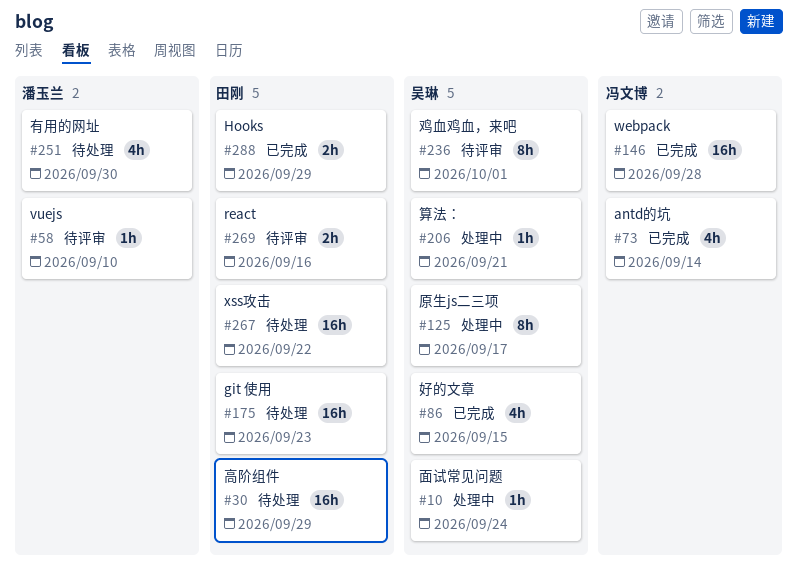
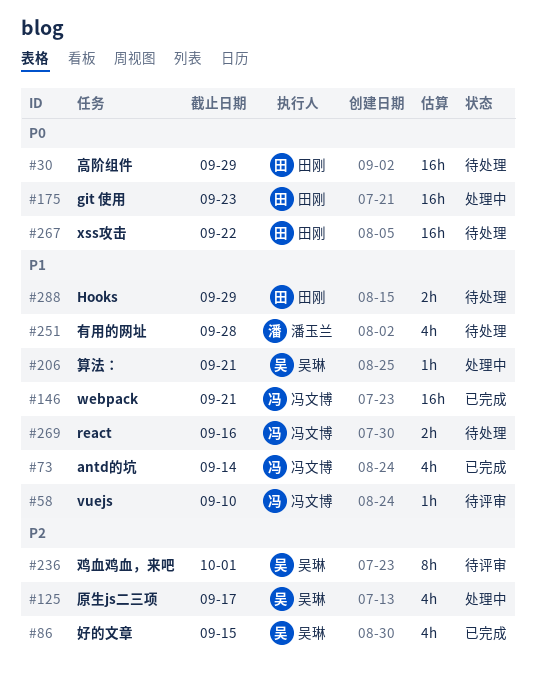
#10: present -> none
#58, owner: 潘玉兰 -> 冯文博
#125, estimate: 8h -> 4h
#146, due: Sep 28 -> Sep 21
#175, status: 待处理 -> 处理中
#251, due: Sep 30 -> Sep 28
#269, status: 待评审 -> 待处理
#269, owner: 田刚 -> 冯文博
#288, status: 已完成 -> 待处理

